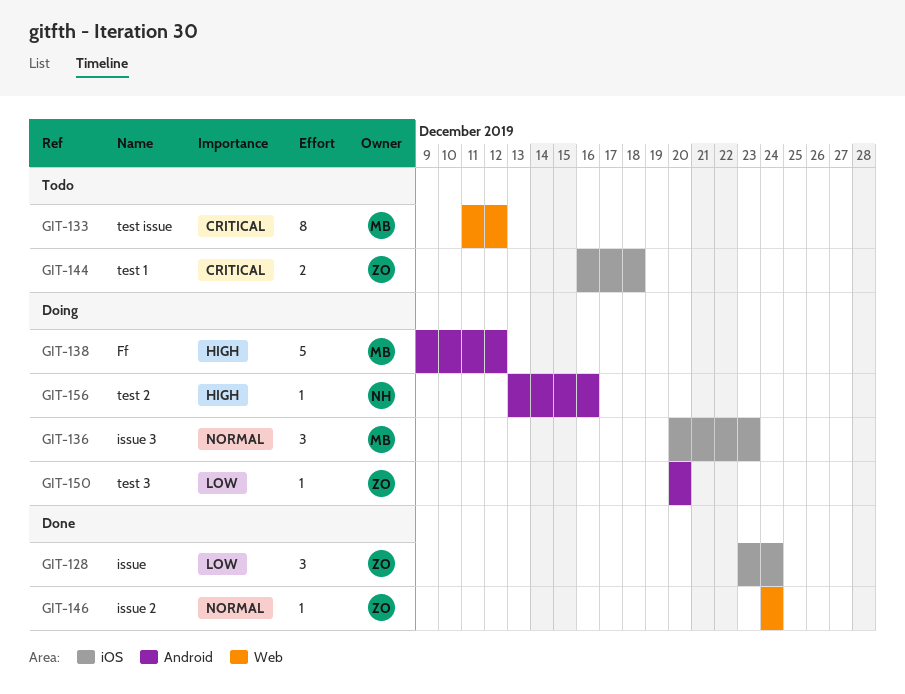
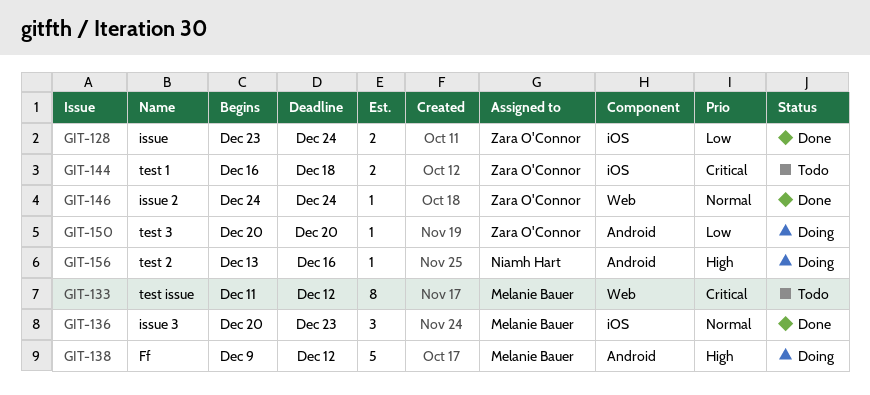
GIT-128, estimate: 3 -> 2
GIT-136, status: Doing -> Done

